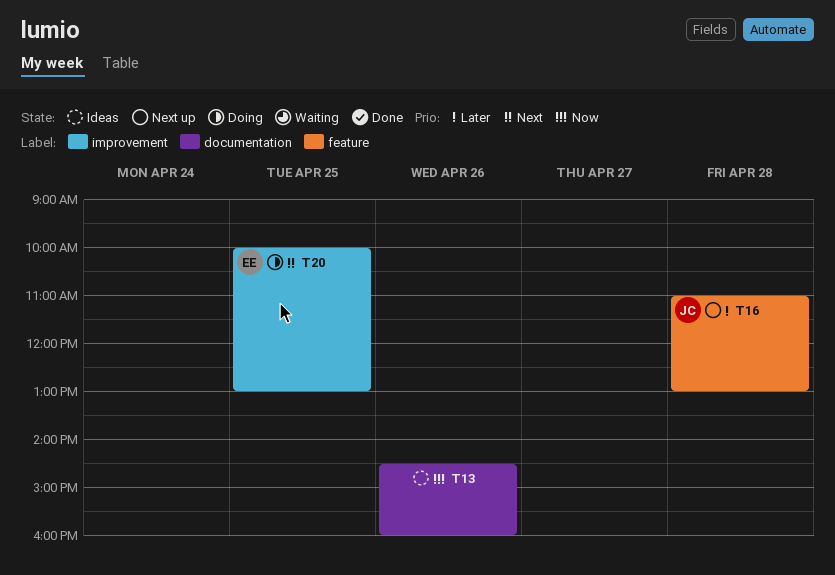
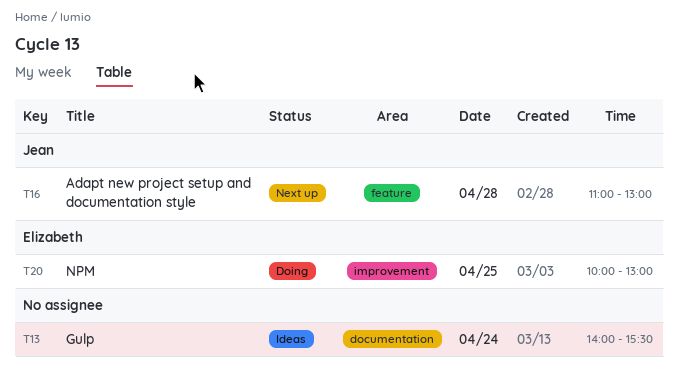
T13, day: Apr 26 -> Apr 24
T13, begins: 14:30 -> 14:00
T13, ends: 16:00 -> 15:30

